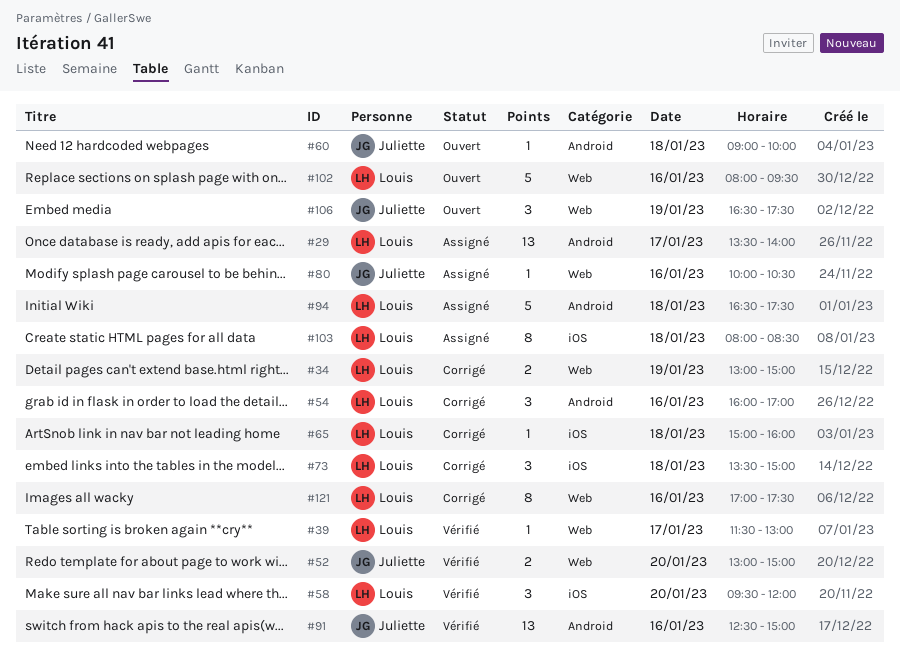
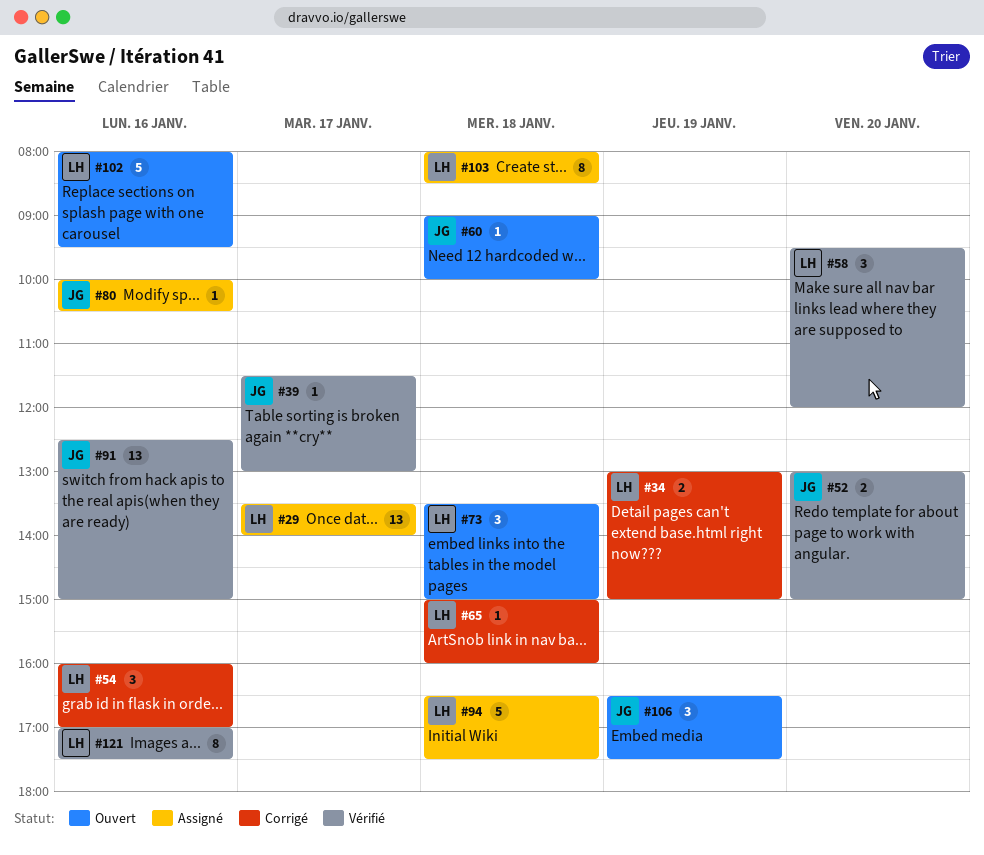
#39, owner: Louis -> Juliette
#73, status: Corrigé -> Ouvert
#121, status: Corrigé -> Vérifié

